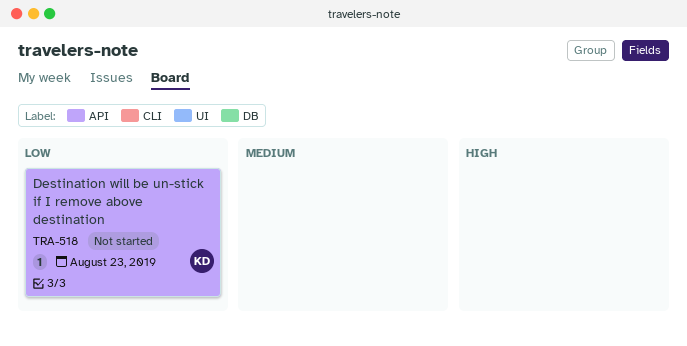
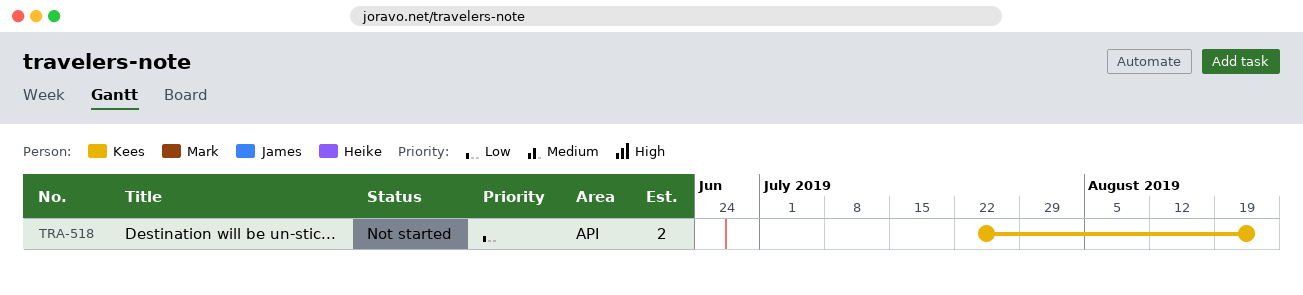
TRA-518, estimate: 1 -> 2

